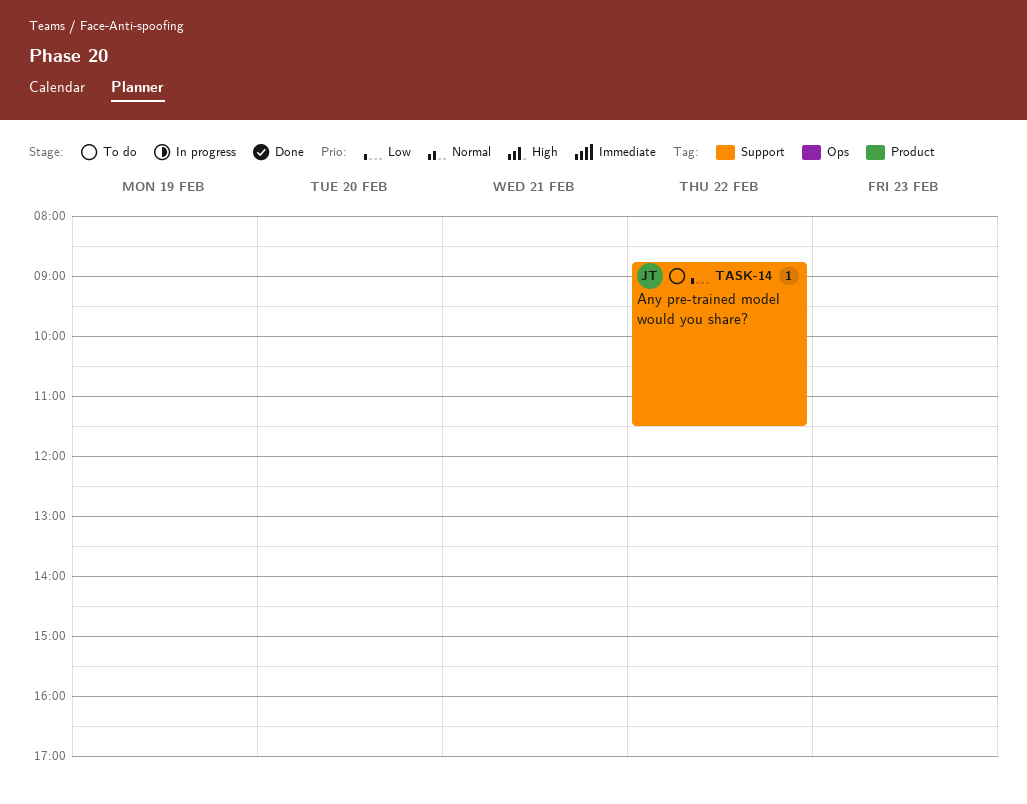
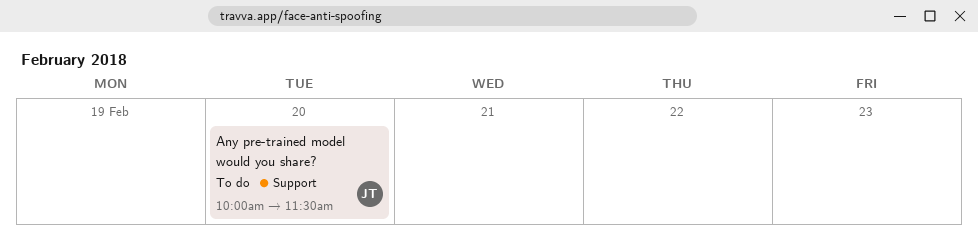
Any pre-trained model would you share?, day: Feb 22 -> Feb 20
Any pre-trained model would you share?, begins: 08:45 -> 10:00

